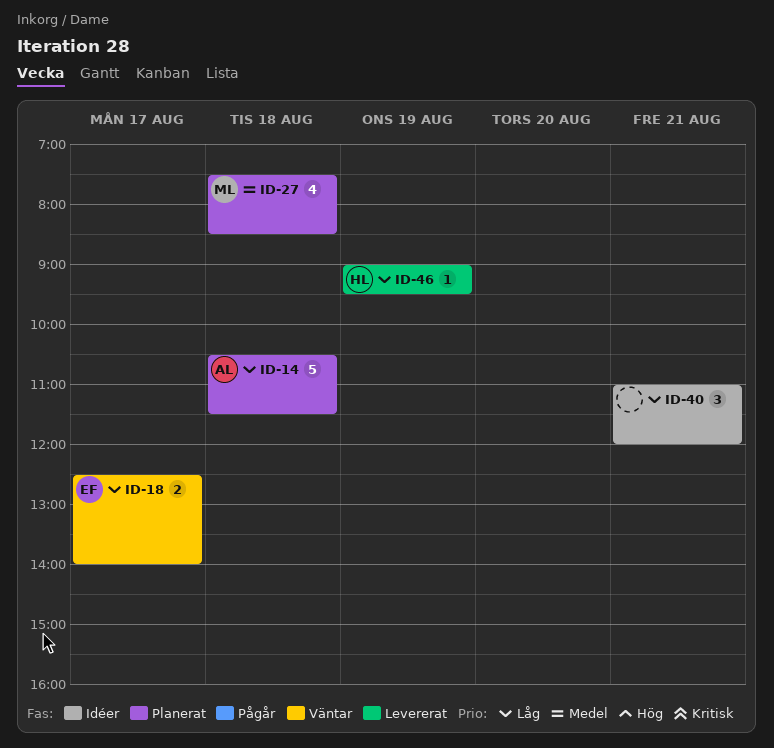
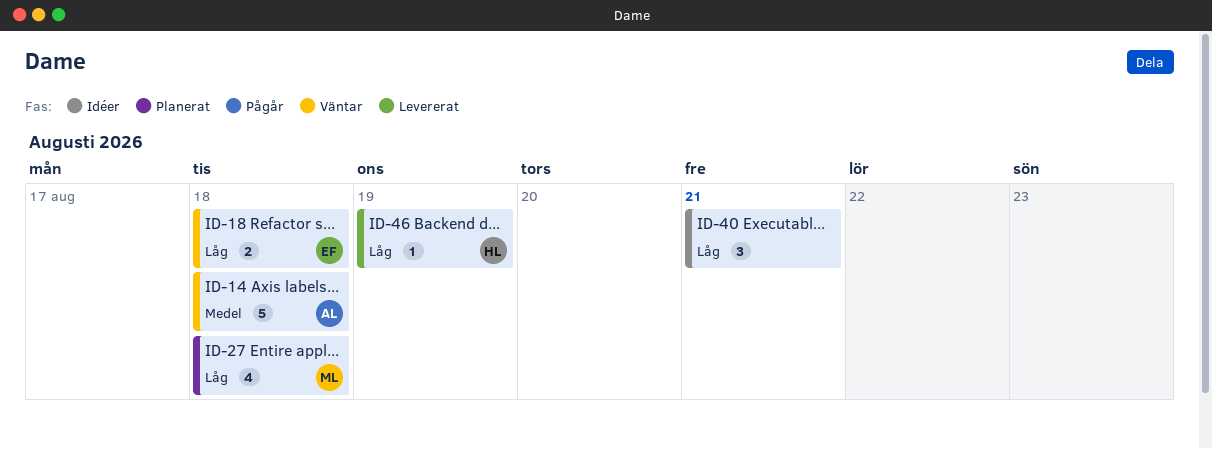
ID-14, status: Planerat -> Väntar
ID-14, priority: Låg -> Medel
ID-18, day: Aug 17 -> Aug 18
ID-27, priority: Medel -> Låg

